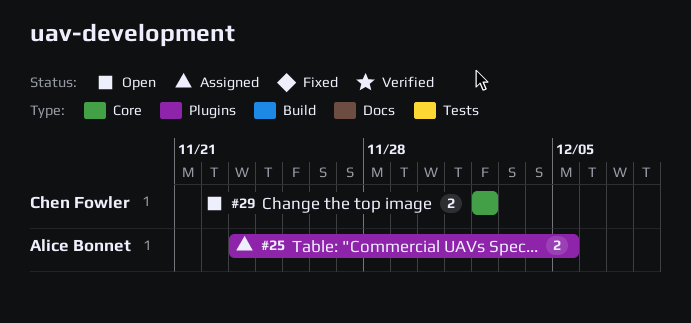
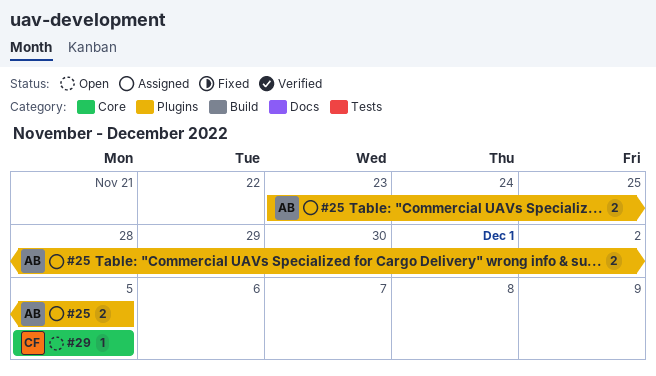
#29, estimate: 2 -> 1
#29, start: Dec 2 -> Dec 5
#29, due: Dec 2 -> Dec 5

